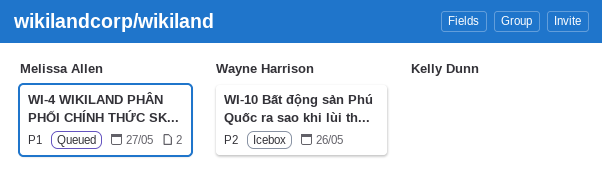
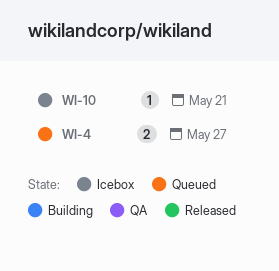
WI-10, due: May 26 -> May 21

